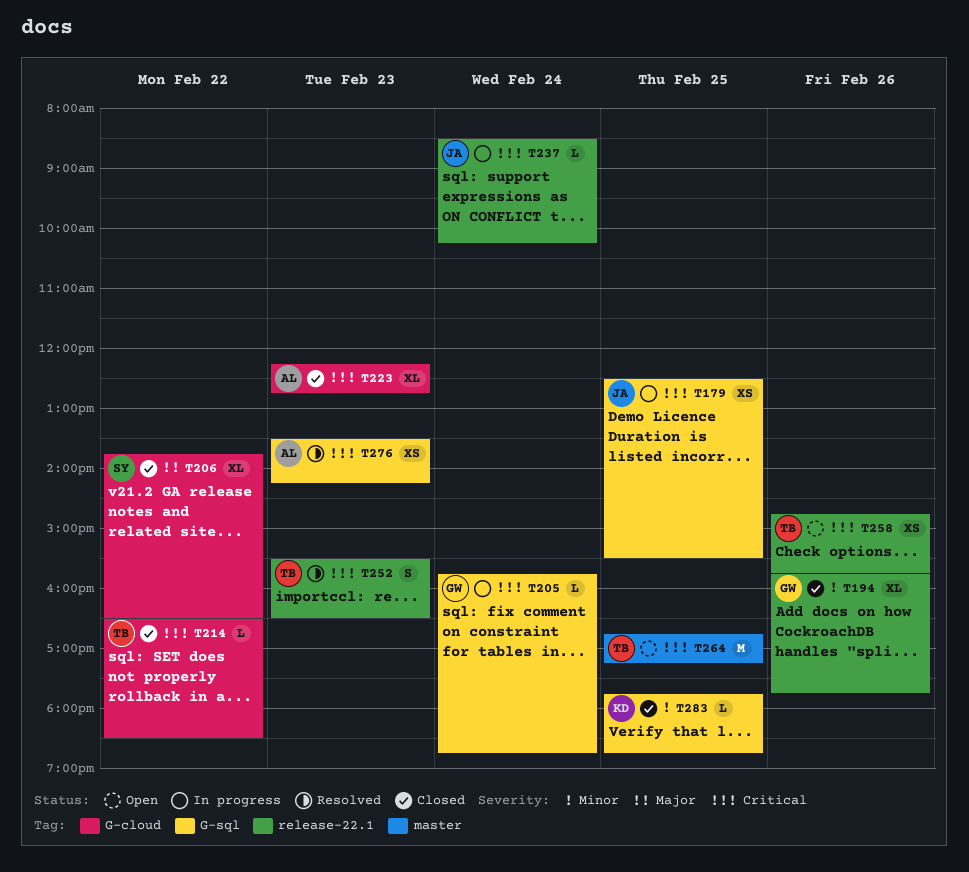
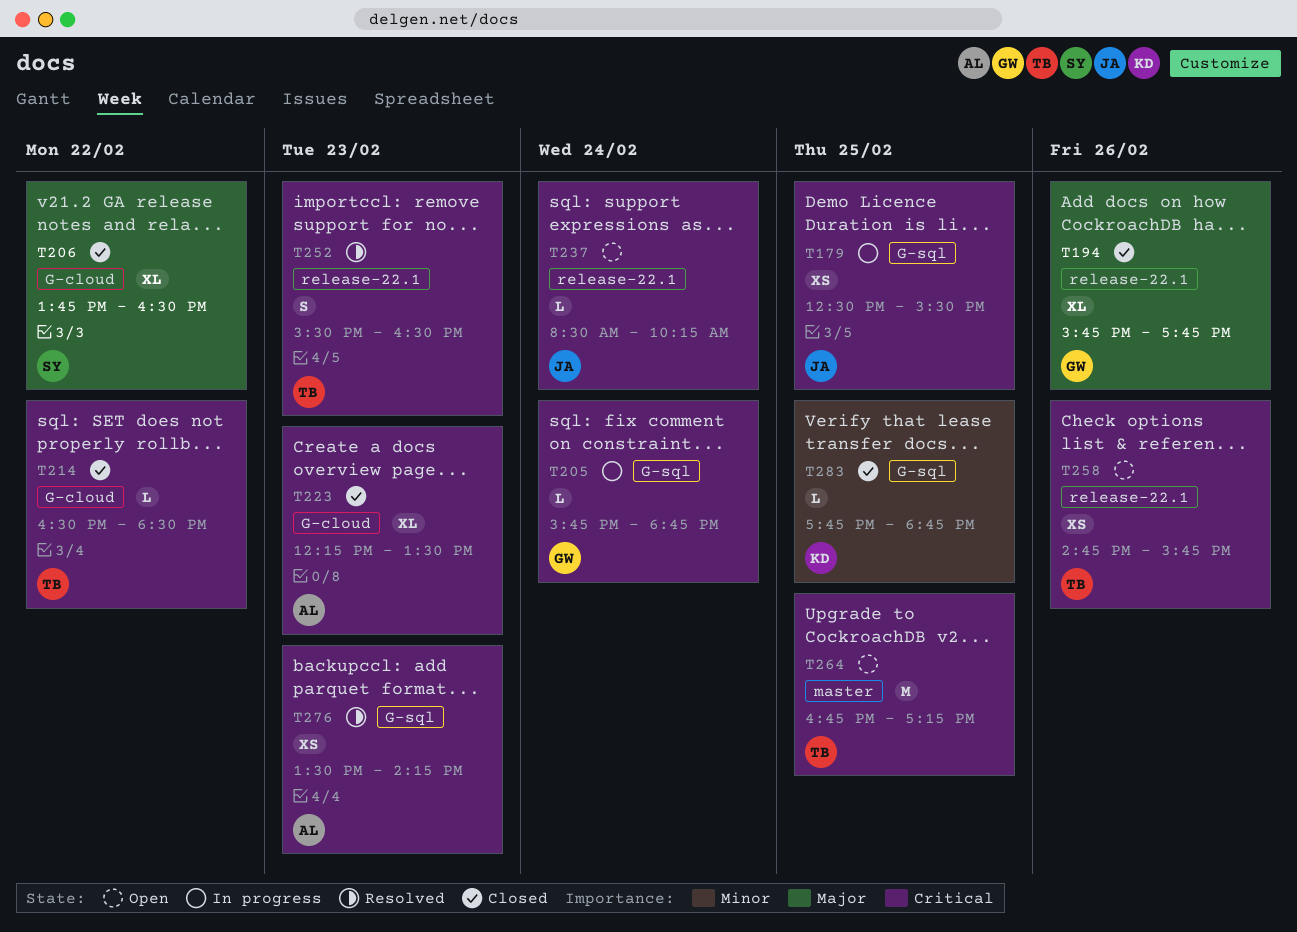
T194, priority: Minor -> Major
T223, ends: 12:45 -> 13:30
T237, status: In progress -> Open

